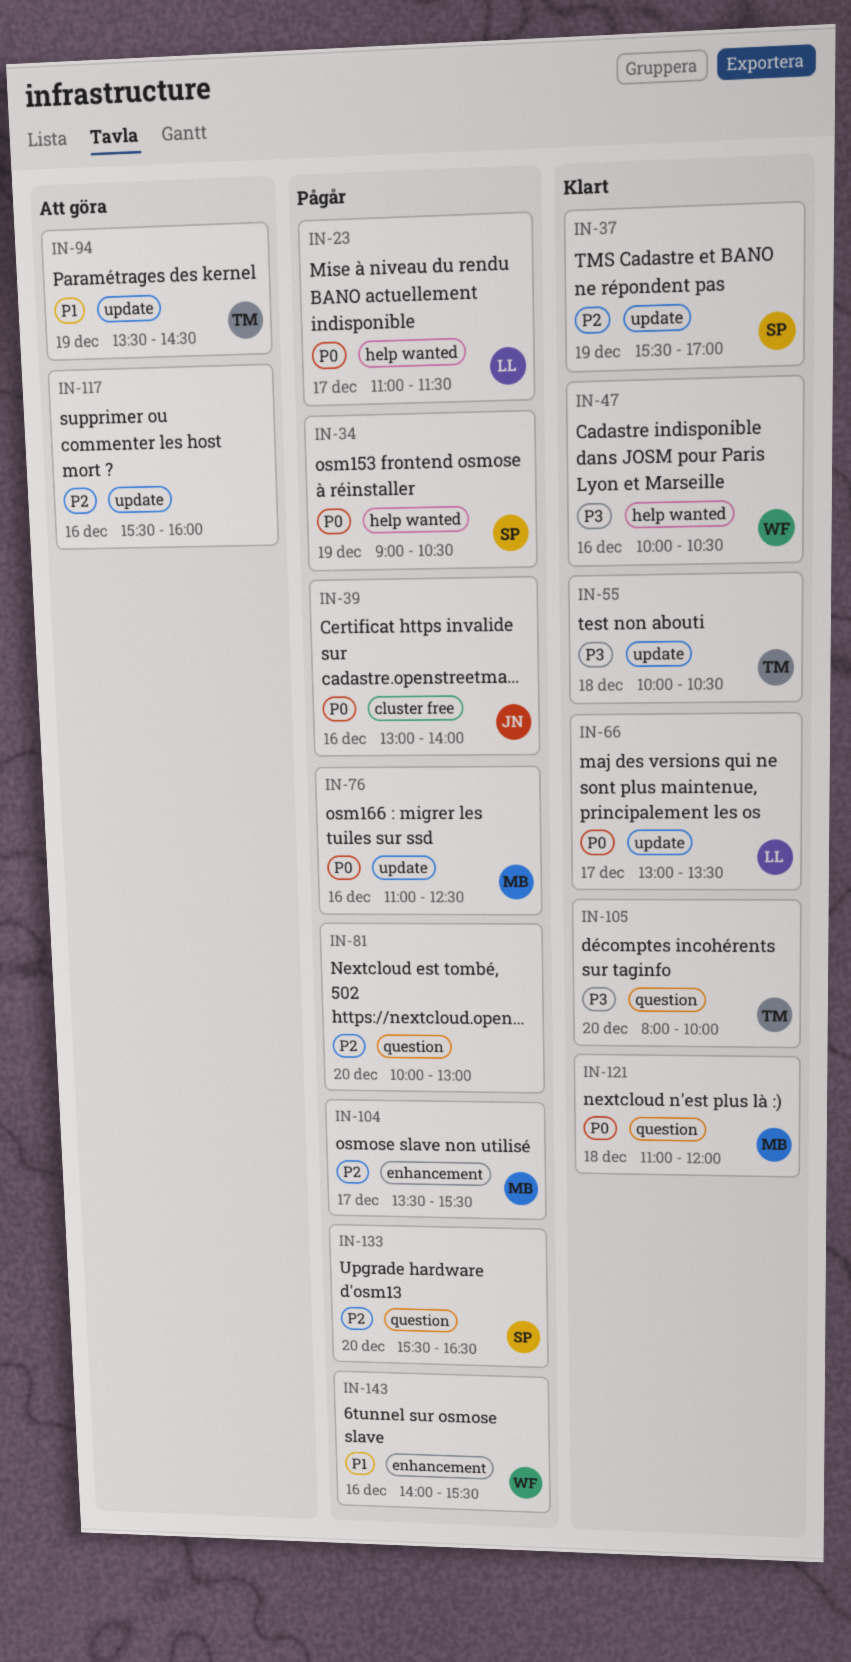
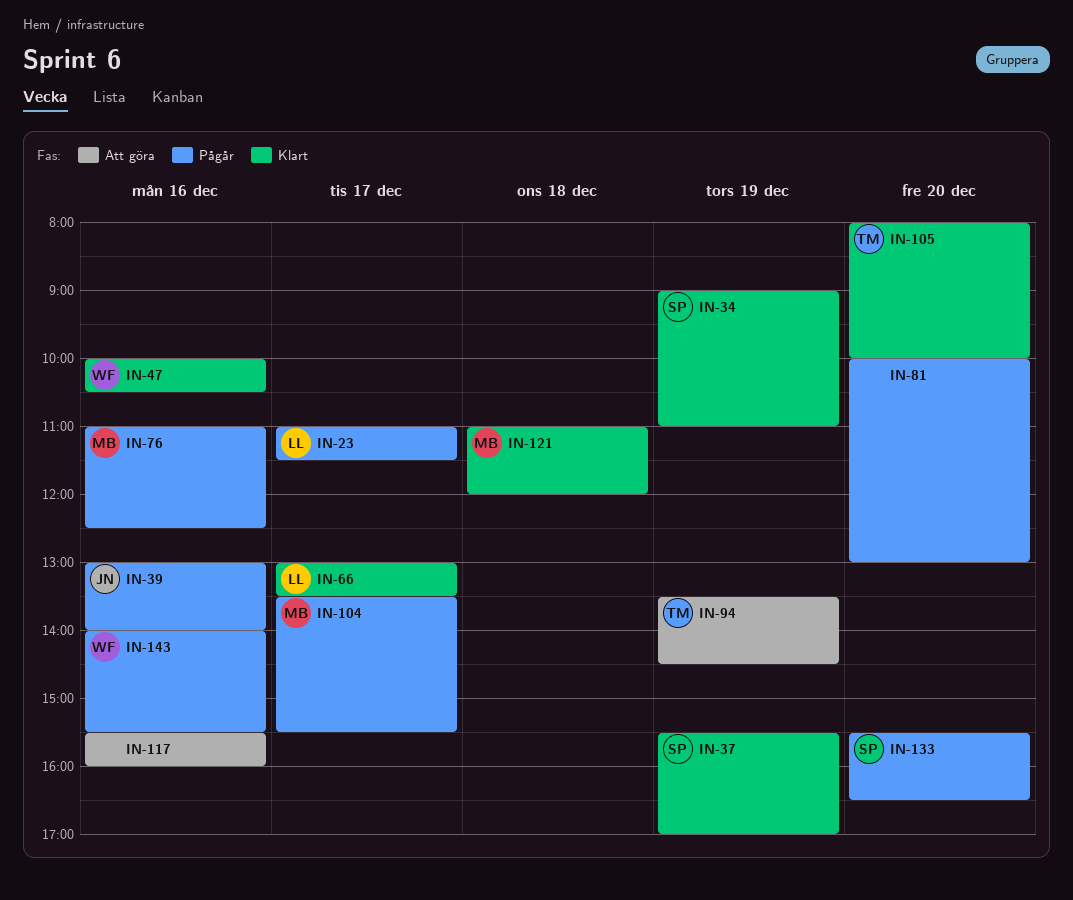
IN-34, status: Pågår -> Klart
IN-34, ends: 10:30 -> 11:00
IN-55: present -> none

